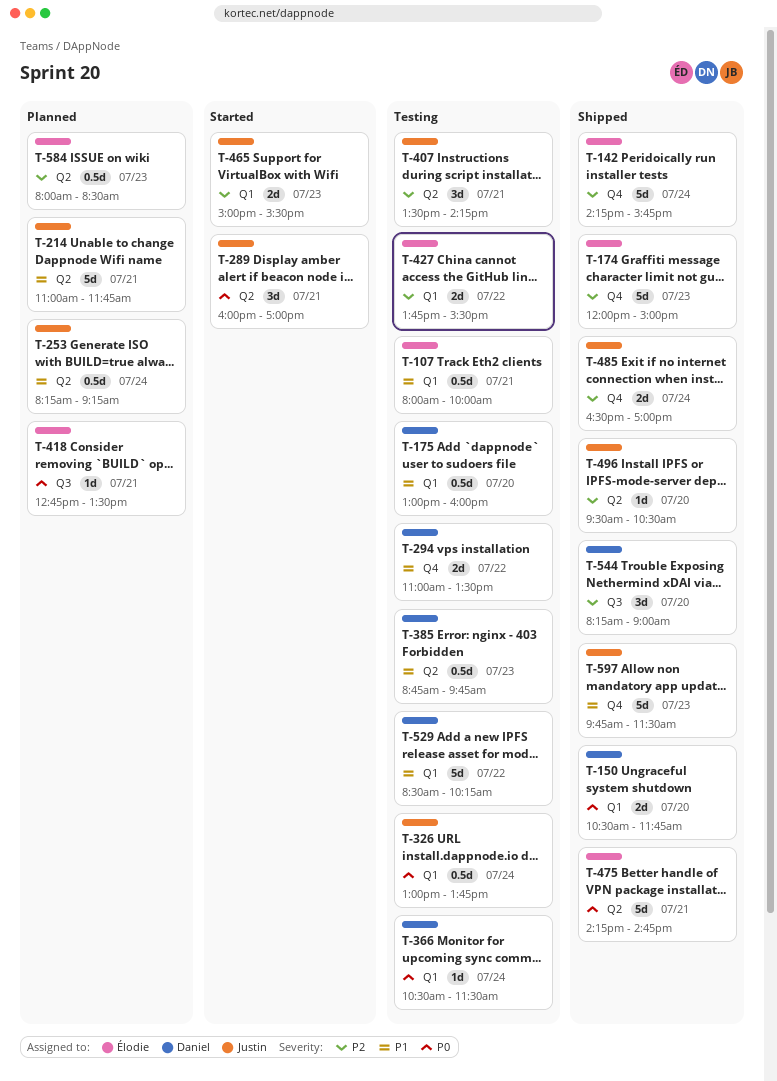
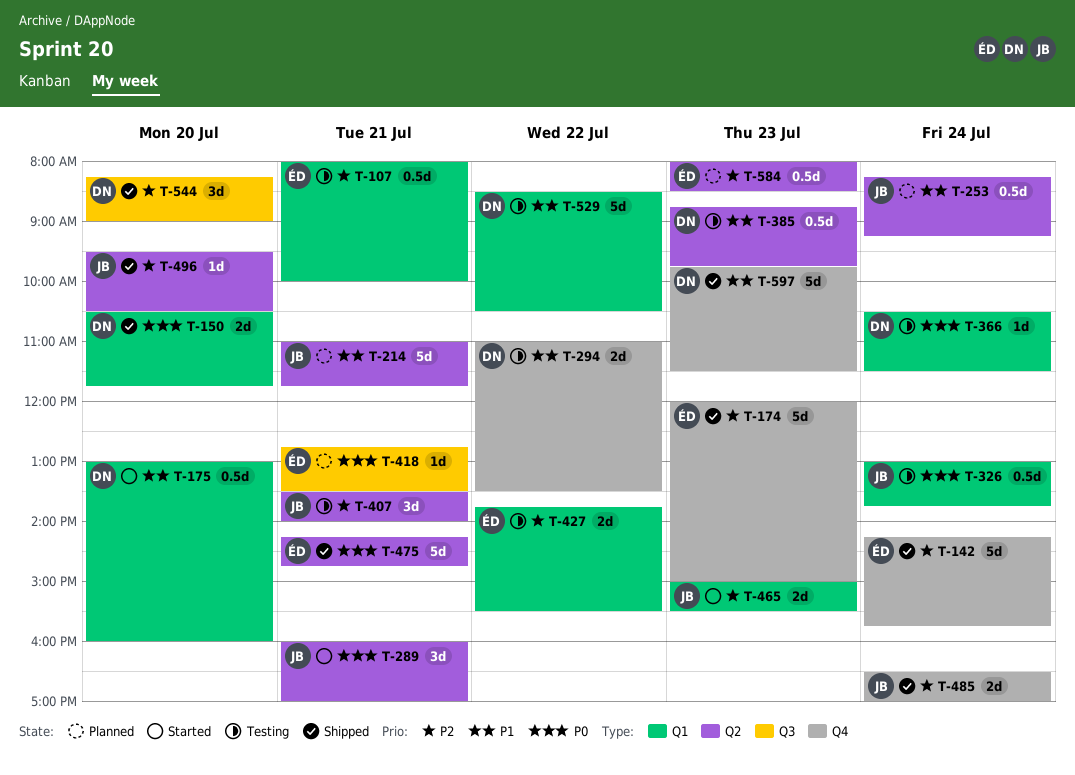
T-107, priority: P1 -> P2
T-175, status: Testing -> Started
T-407, ends: 14:15 -> 14:00
T-529, ends: 10:15 -> 10:30
T-597, owner: Justin -> Daniel

